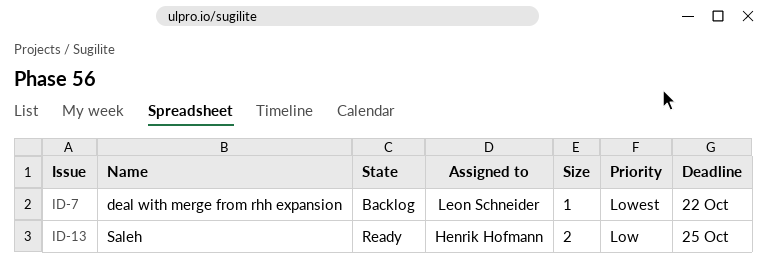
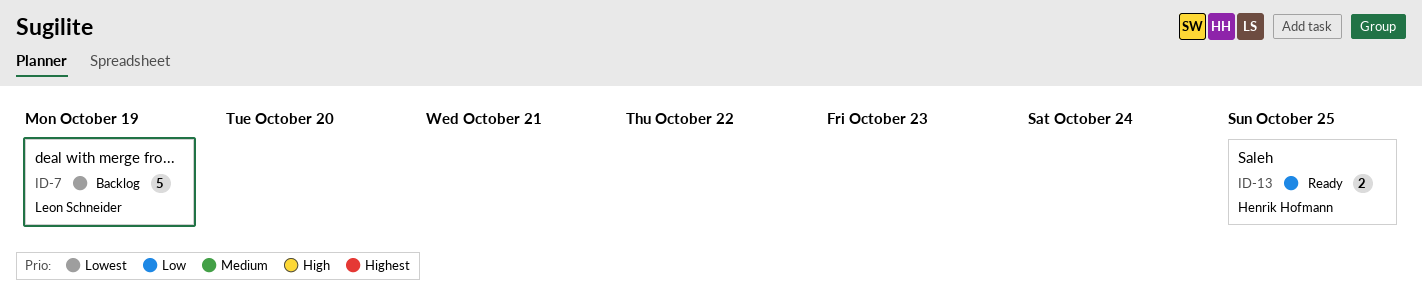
ID-7, estimate: 1 -> 5
ID-7, due: Oct 22 -> Oct 19

